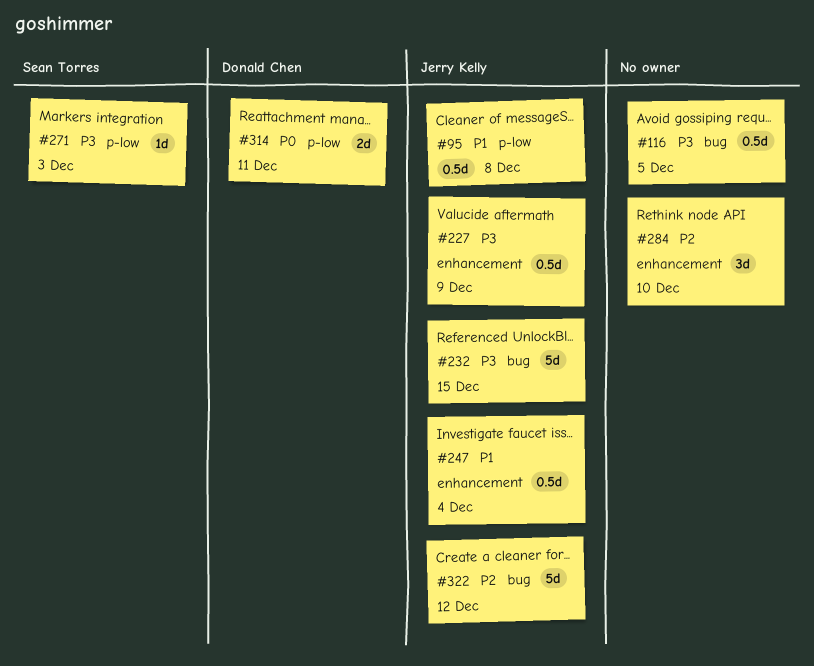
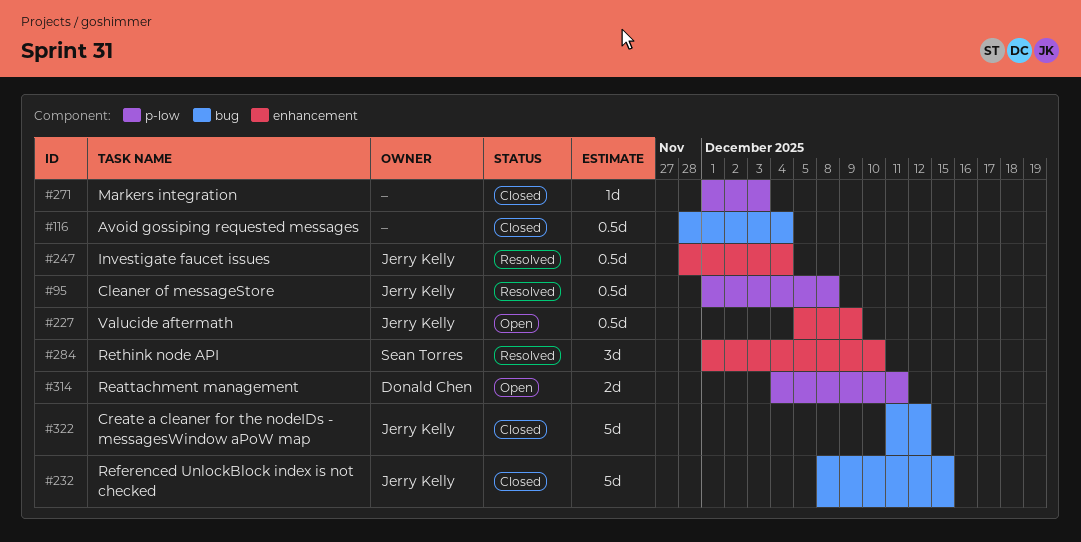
#116, due: Dec 5 -> Dec 4
#271, owner: Sean Torres -> none
#284, owner: none -> Sean Torres

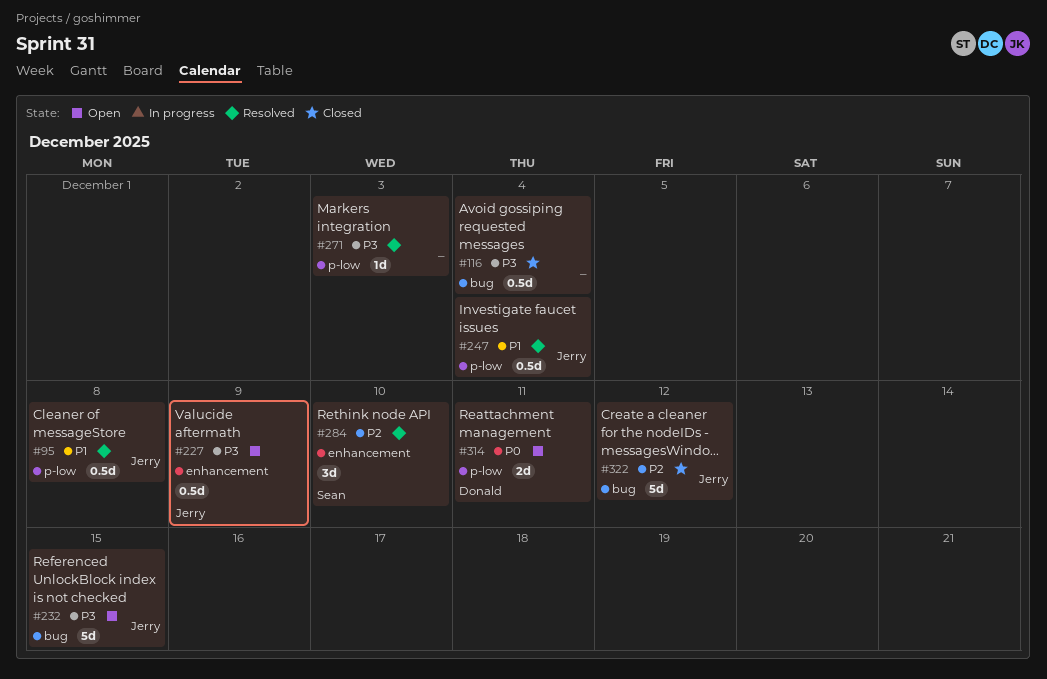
#232, status: Closed -> Open
#247, label: enhancement -> p-low
#271, status: Closed -> Resolved

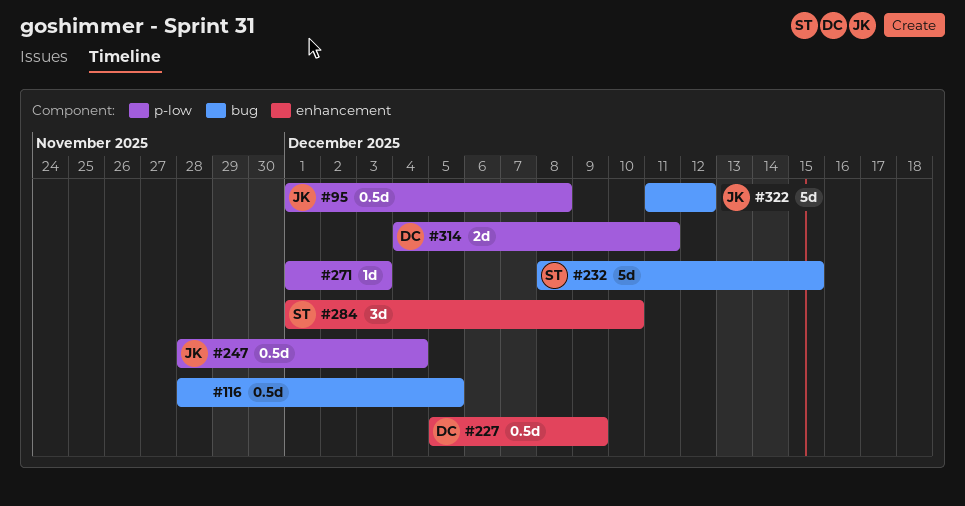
#116, due: Dec 4 -> Dec 5
#227, owner: Jerry -> Donald
#232, owner: Jerry -> Sean

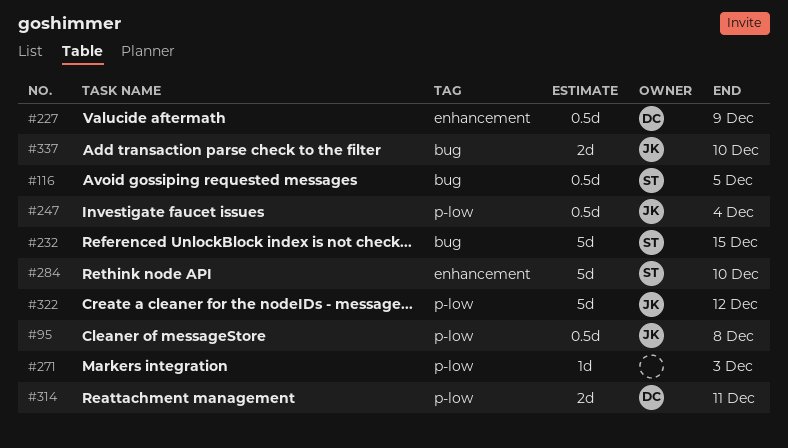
#116, owner: none -> ST
#284, estimate: 3d -> 5d
#322, label: bug -> p-low
#337: none -> present

